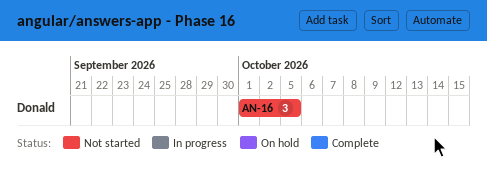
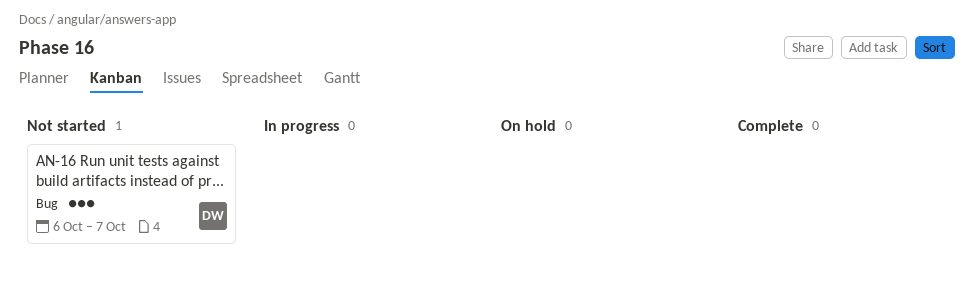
AN-16, start: Oct 1 -> Oct 6
AN-16, due: Oct 5 -> Oct 7

